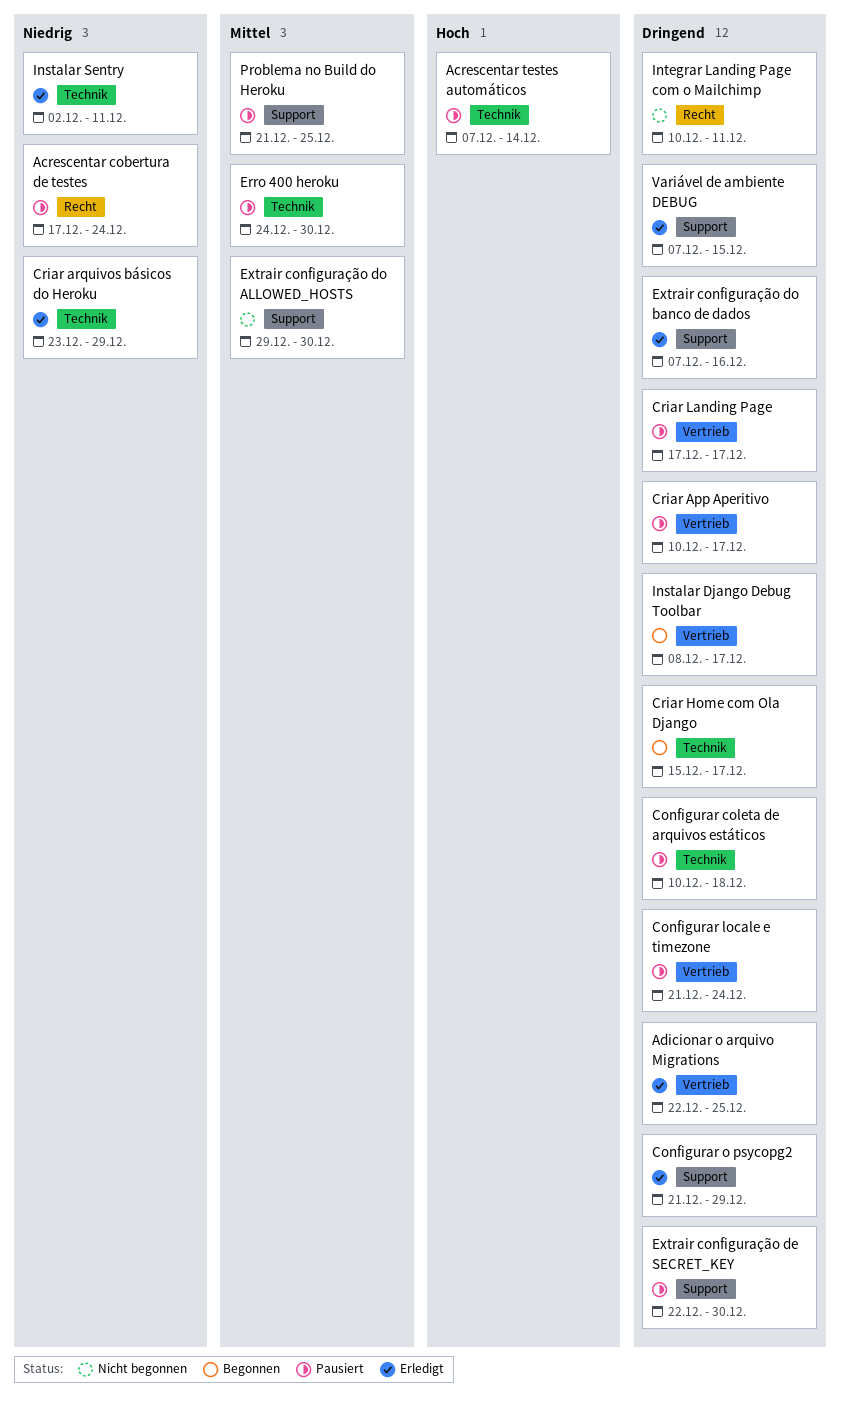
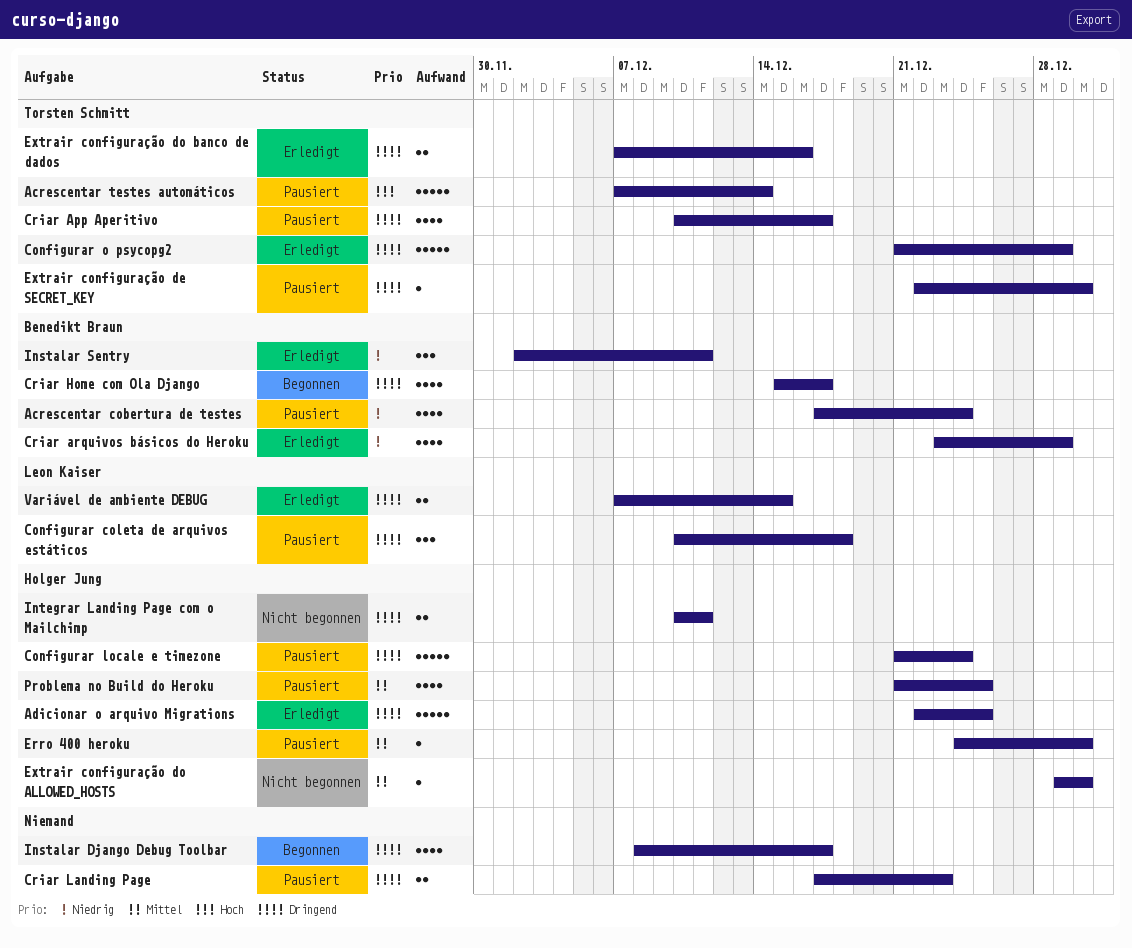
Criar Landing Page, due: Dec 17 -> Dec 23

